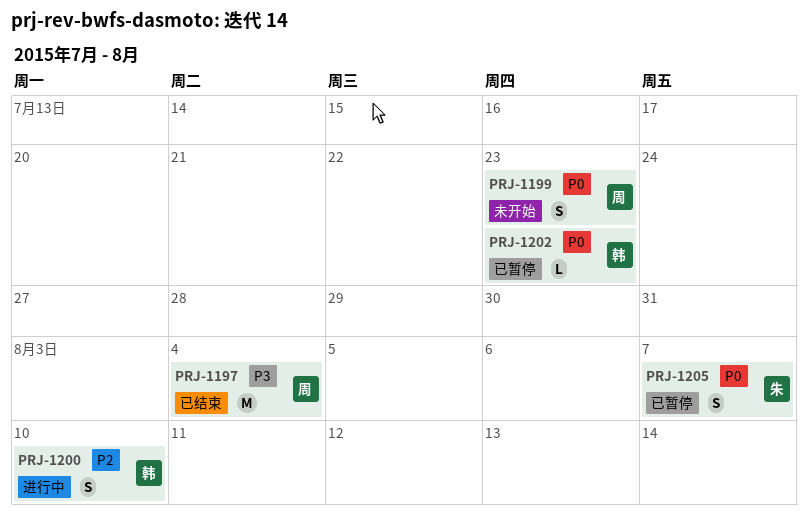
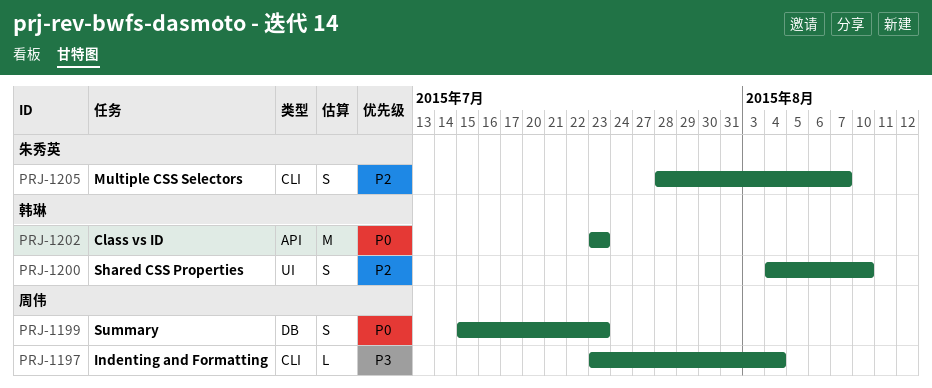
PRJ-1197, estimate: M -> L
PRJ-1202, estimate: L -> M
PRJ-1205, priority: P0 -> P2

